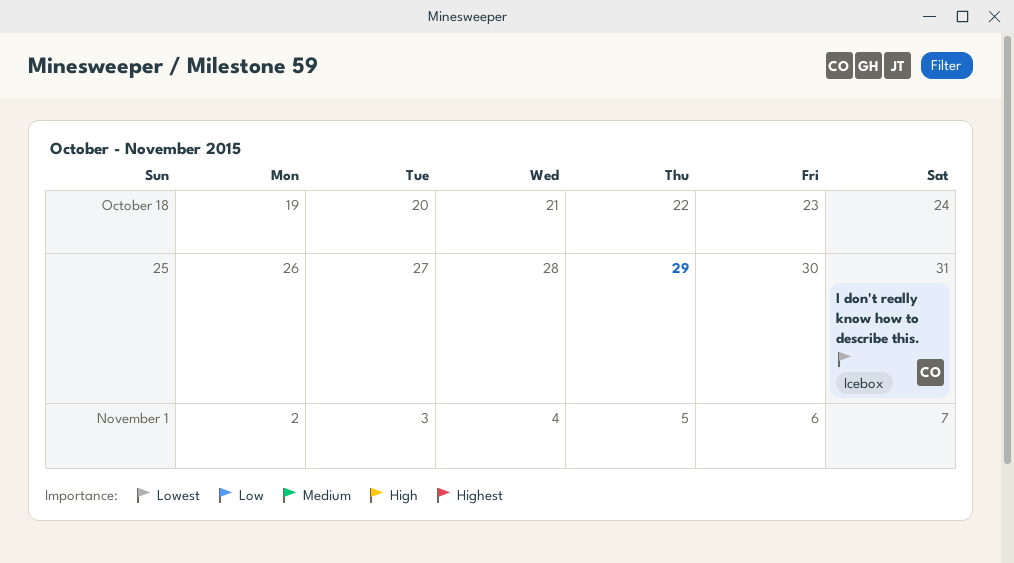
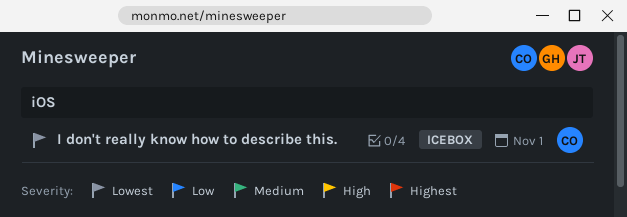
I don't really know how to describe this., due: Oct 31 -> Nov 1

